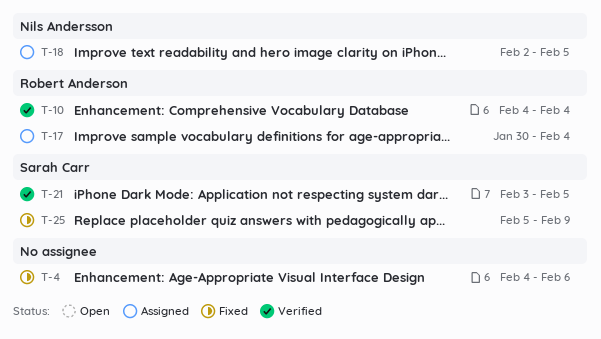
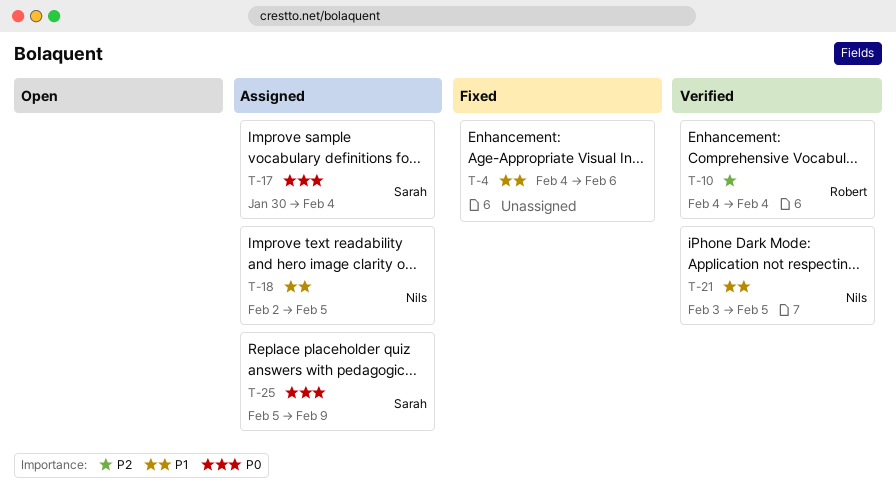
T-17, owner: Robert Anderson -> Sarah Carr
T-21, owner: Sarah Carr -> Nils Andersson
T-25, status: Fixed -> Assigned

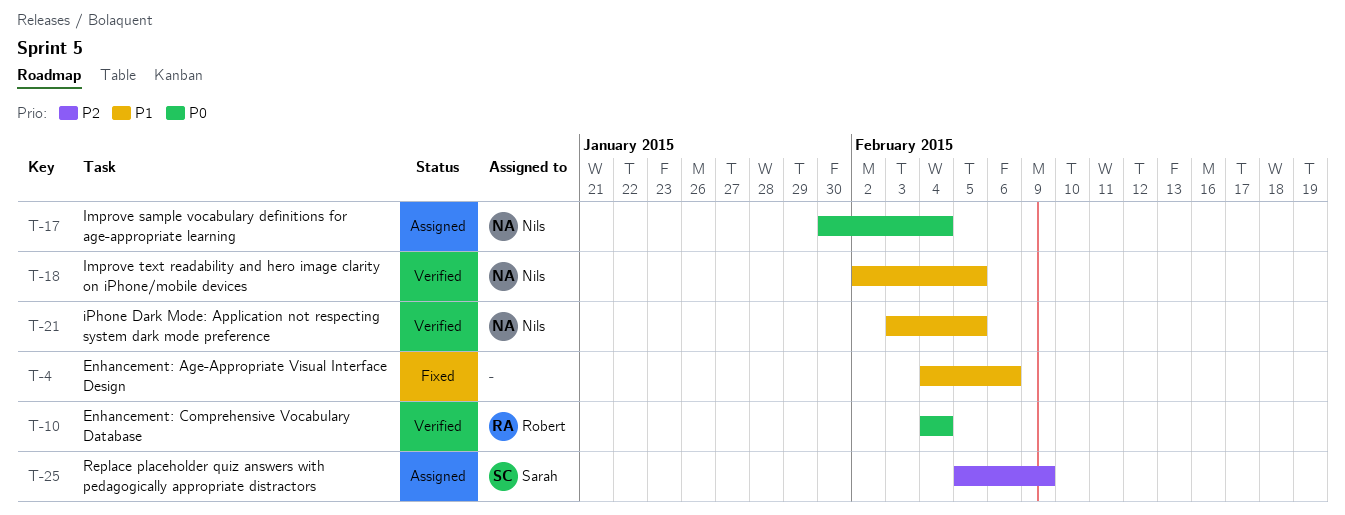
T-10, priority: P2 -> P0
T-17, owner: Sarah -> Nils
T-18, status: Assigned -> Verified
T-25, priority: P0 -> P2

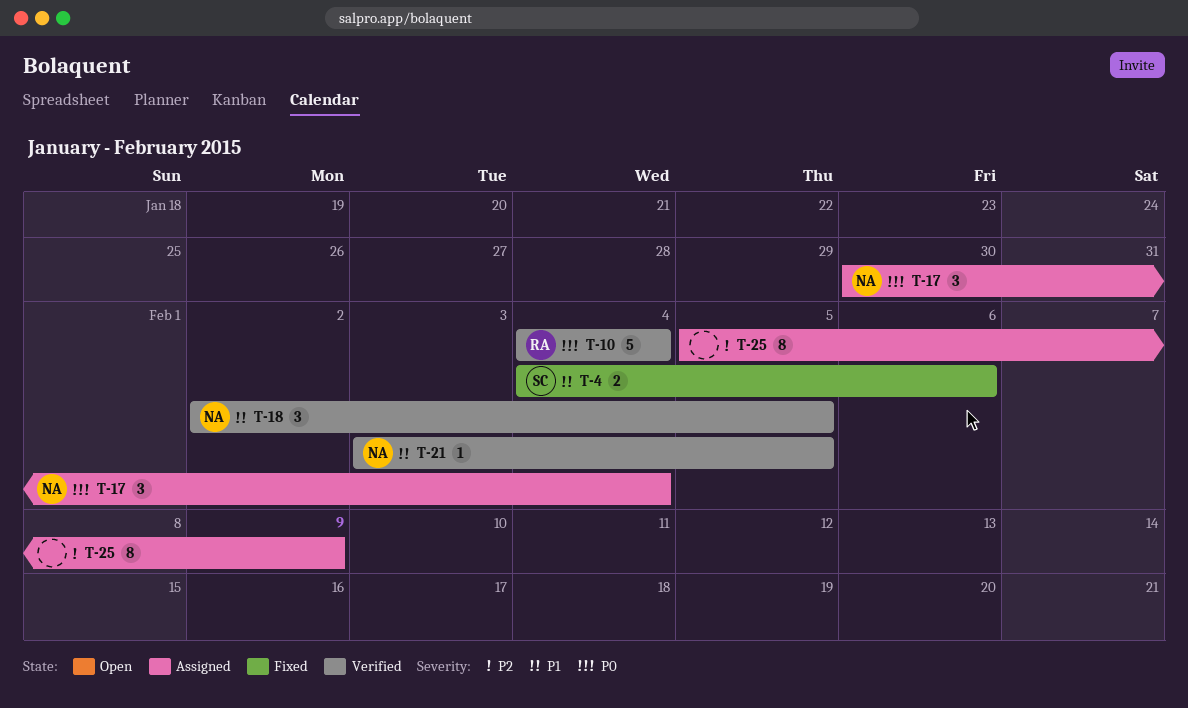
T-4, owner: none -> Sarah
T-25, owner: Sarah -> none

